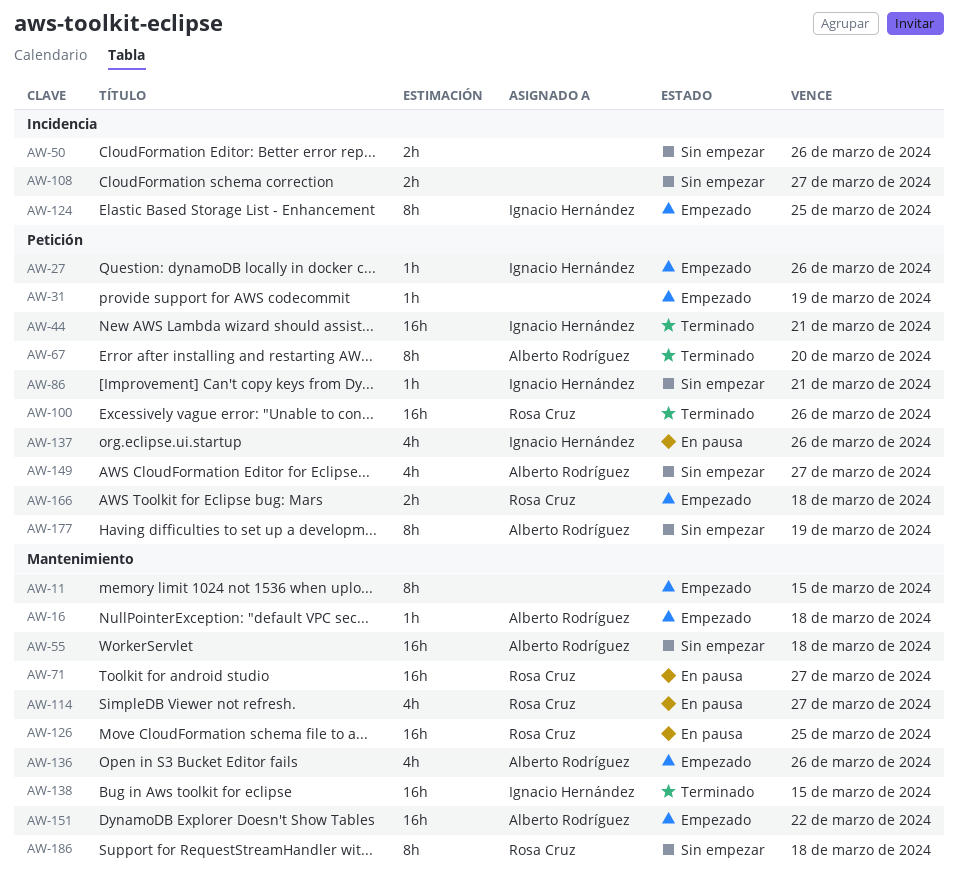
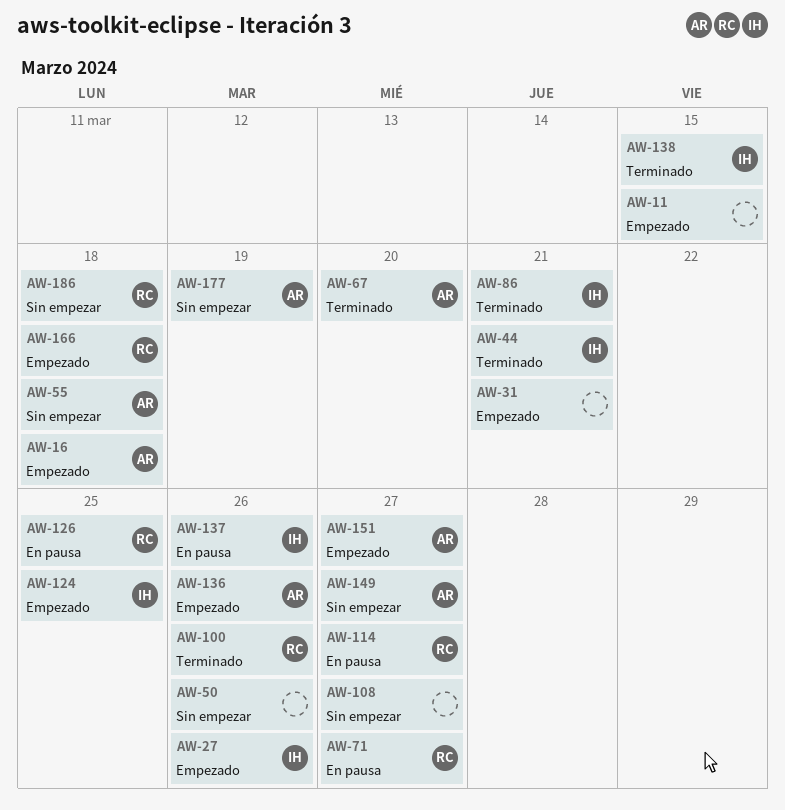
AW-31, due: Mar 19 -> Mar 21
AW-86, status: Sin empezar -> Terminado
AW-151, due: Mar 22 -> Mar 27

